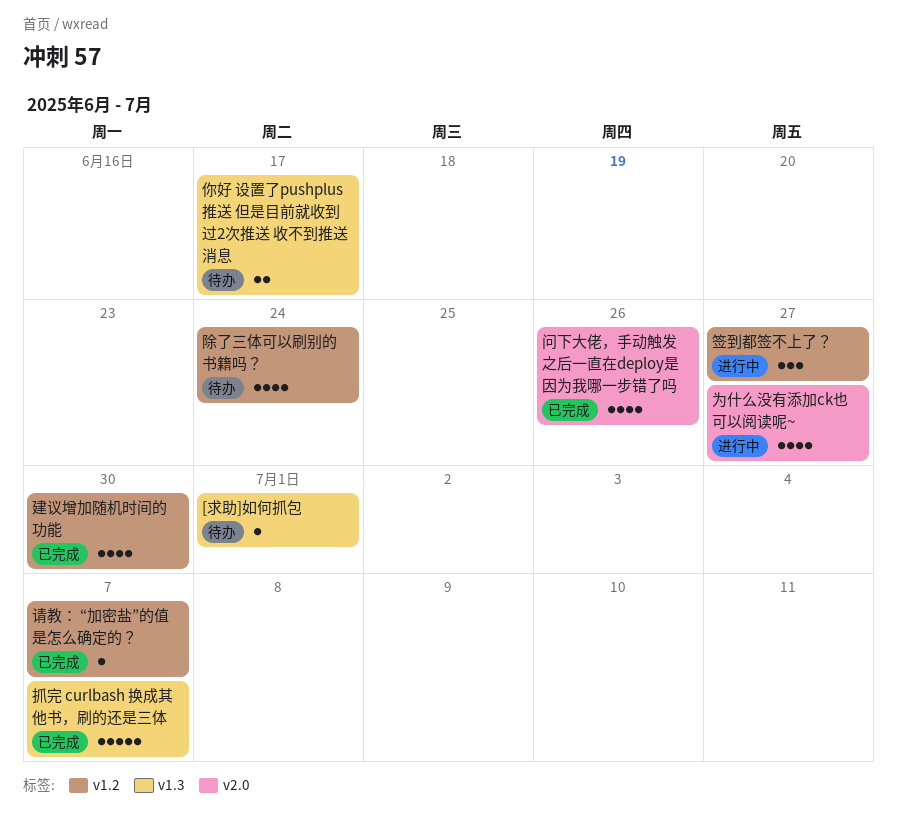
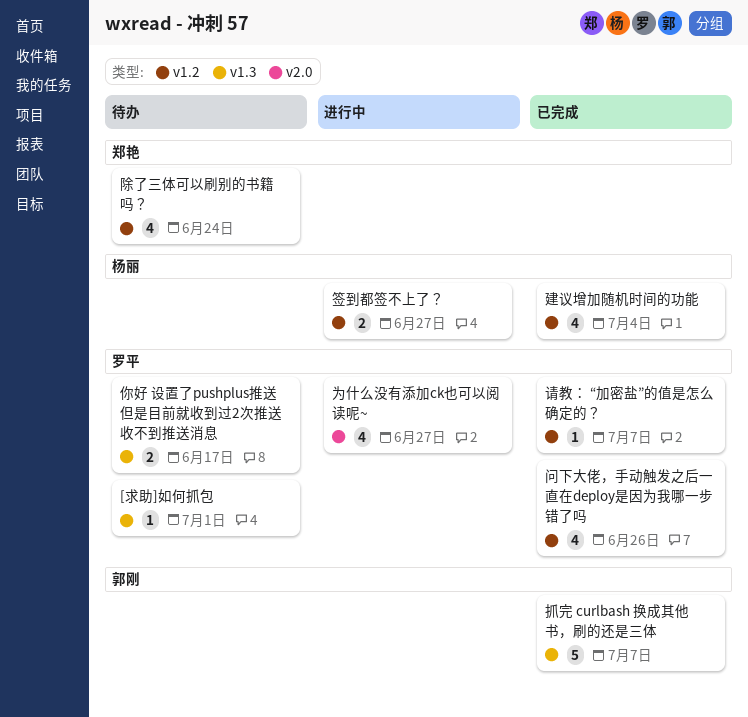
建议增加随机时间的功能, due: Jun 30 -> Jul 4
签到都签不上了？, estimate: 3 -> 2
问下大佬，手动触发之后一直在deploy是因为我哪一步错了吗, label: v2.0 -> v1.2

